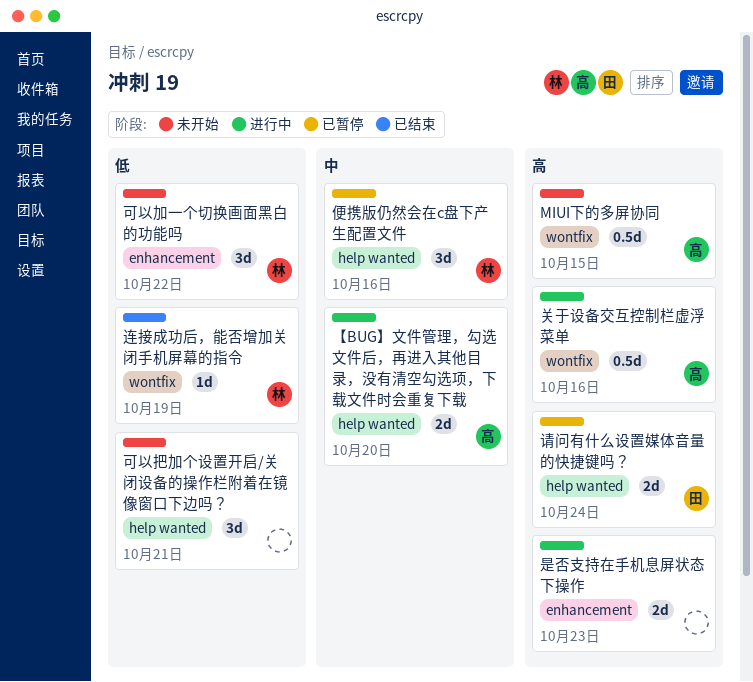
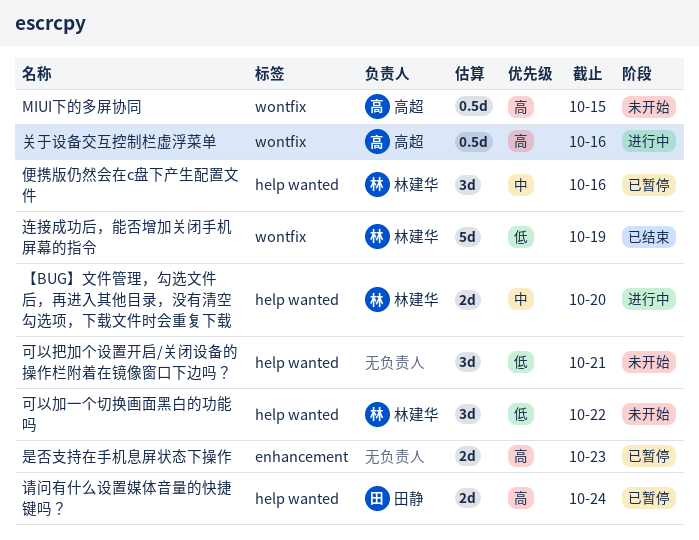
【BUG】文件管理，勾选文件后，再进入其他目录，没有清空勾选项，下载文件时会重复下载, owner: 高超 -> 林建华
可以加一个切换画面黑白的功能吗, label: enhancement -> help wanted
是否支持在手机息屏状态下操作, status: 进行中 -> 已暂停
连接成功后，能否增加关闭手机屏幕的指令, estimate: 1d -> 5d

